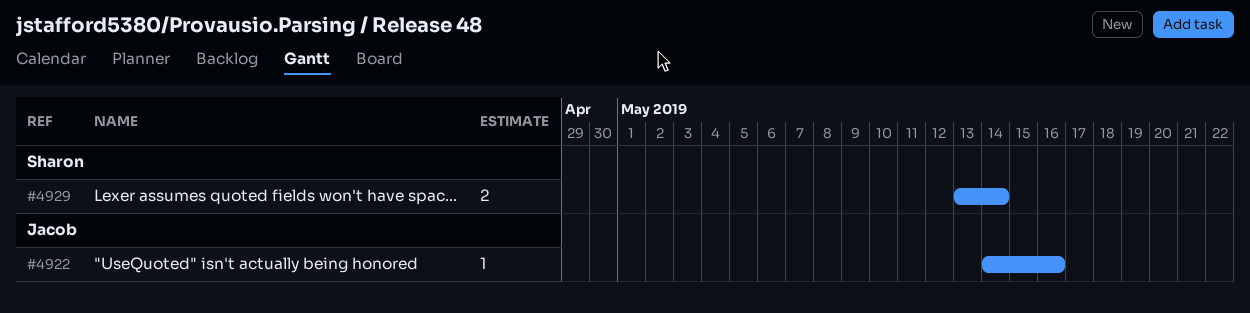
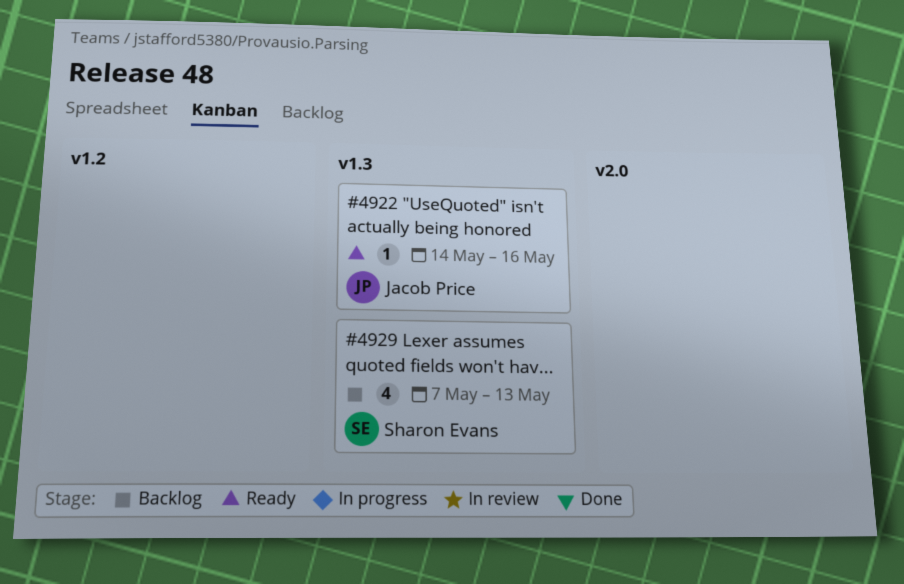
#4929, estimate: 2 -> 4
#4929, start: May 13 -> May 7
#4929, due: May 14 -> May 13

